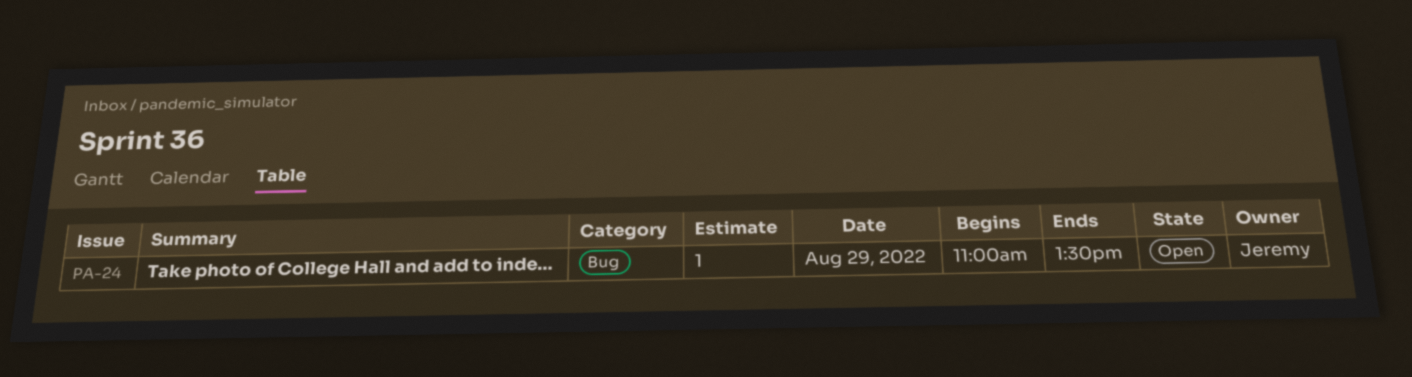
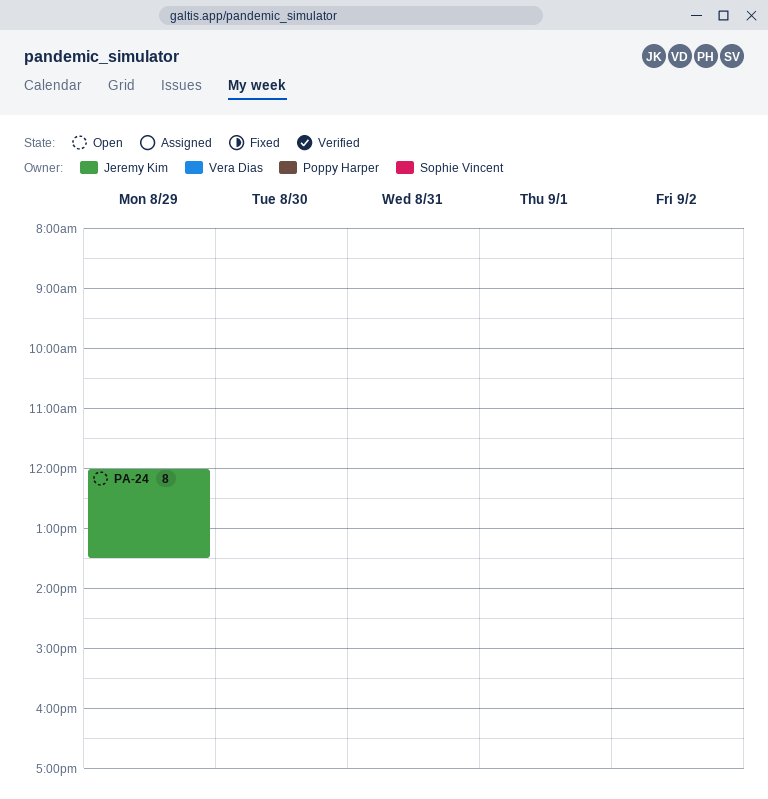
PA-24, estimate: 1 -> 8
PA-24, begins: 11:00 -> 12:00

